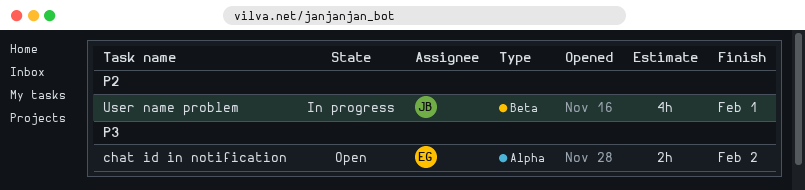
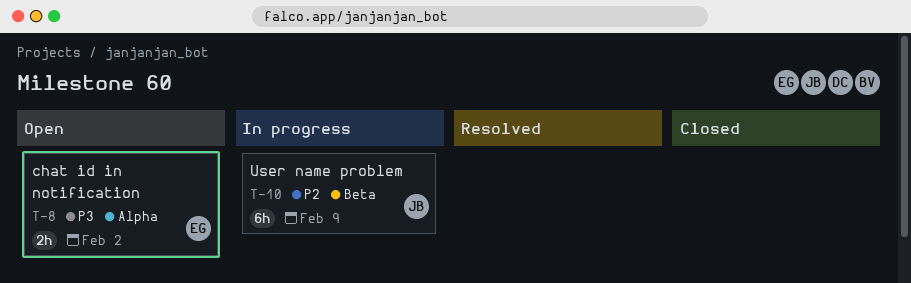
User name problem, estimate: 4h -> 6h
User name problem, due: Feb 1 -> Feb 9

